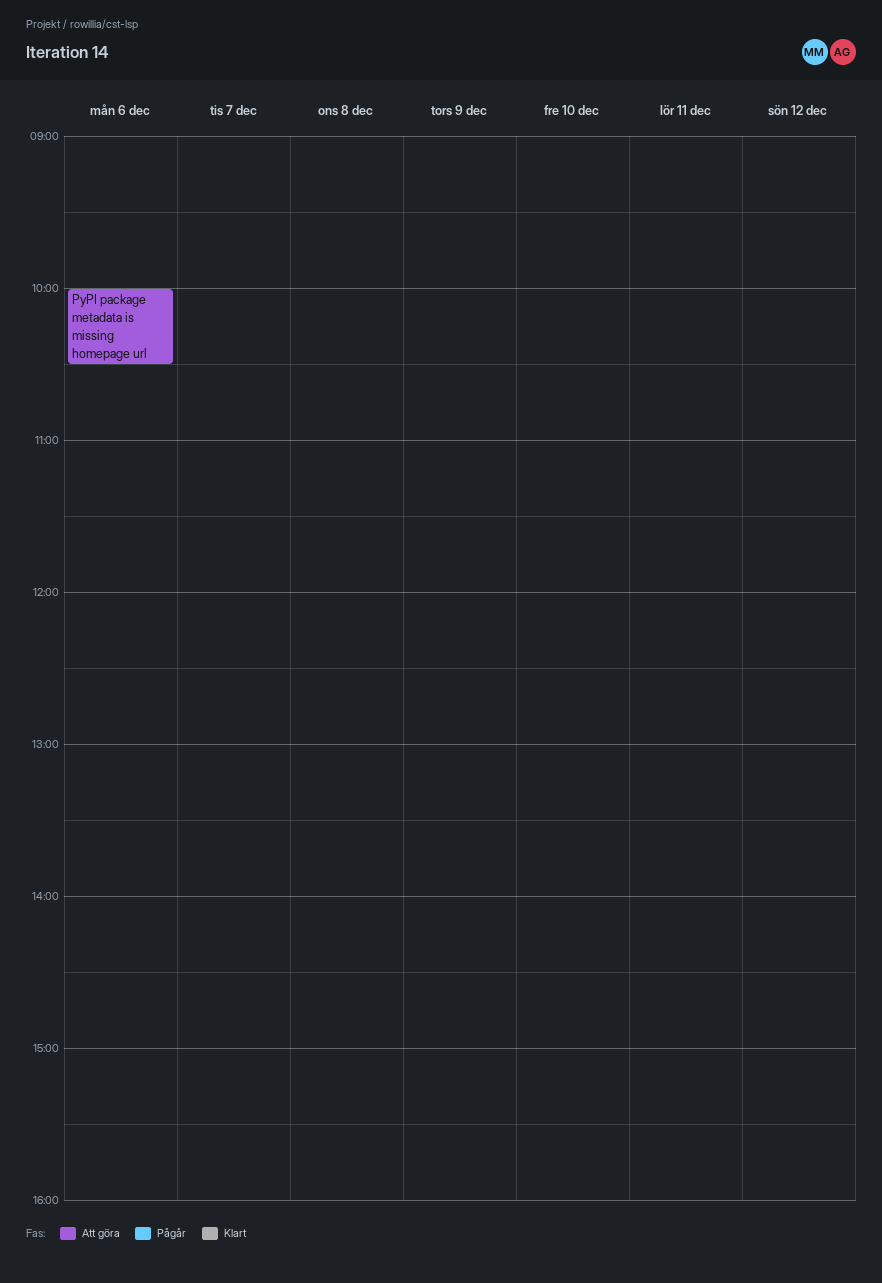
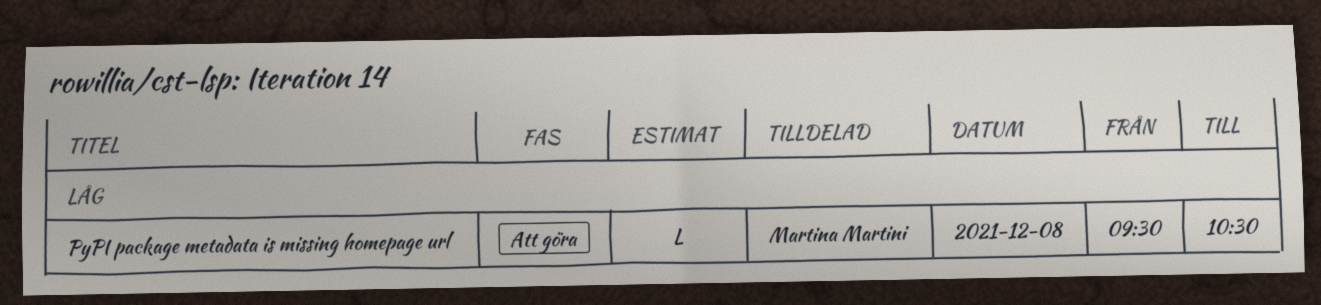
PyPI package metadata is missing homepage url, day: Dec 6 -> Dec 8
PyPI package metadata is missing homepage url, begins: 10:00 -> 09:30

